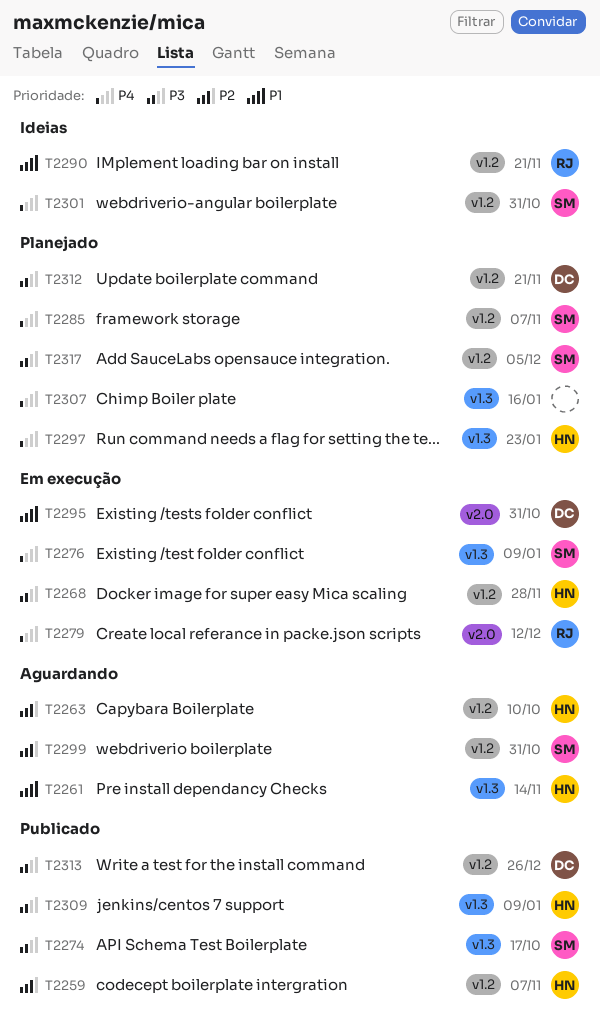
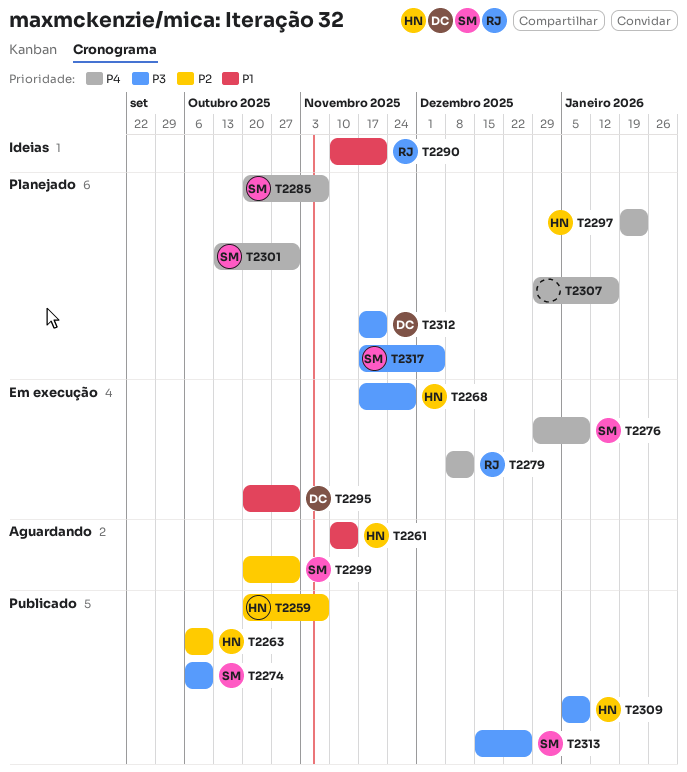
T2263, status: Aguardando -> Publicado
T2274, due: Oct 17 -> Oct 10
T2301, status: Ideias -> Planejado
T2313, owner: DC -> SM

